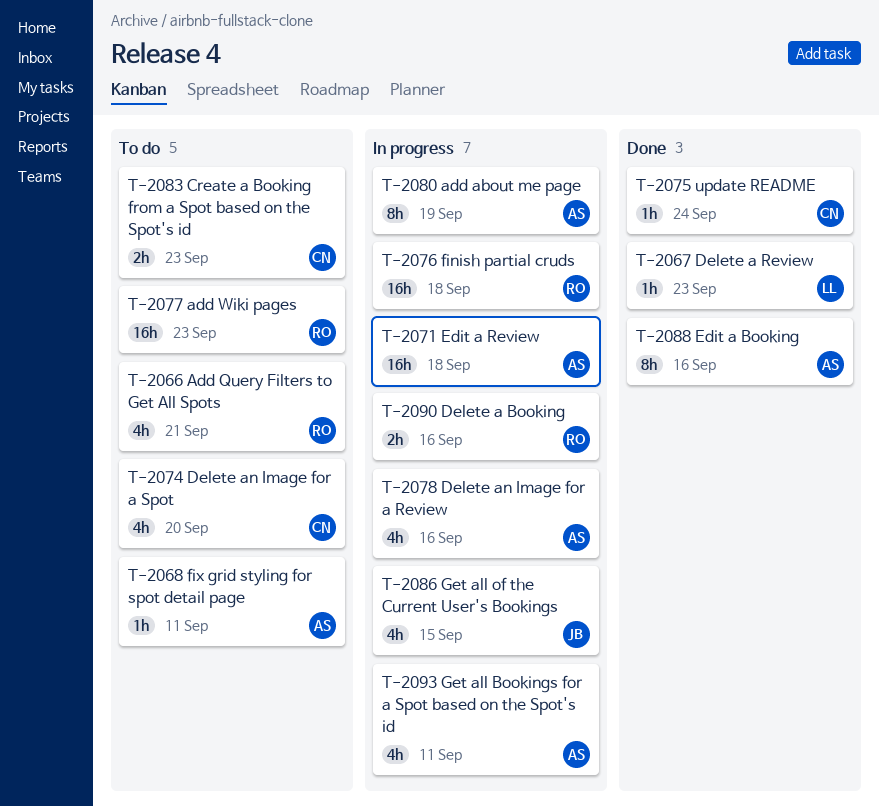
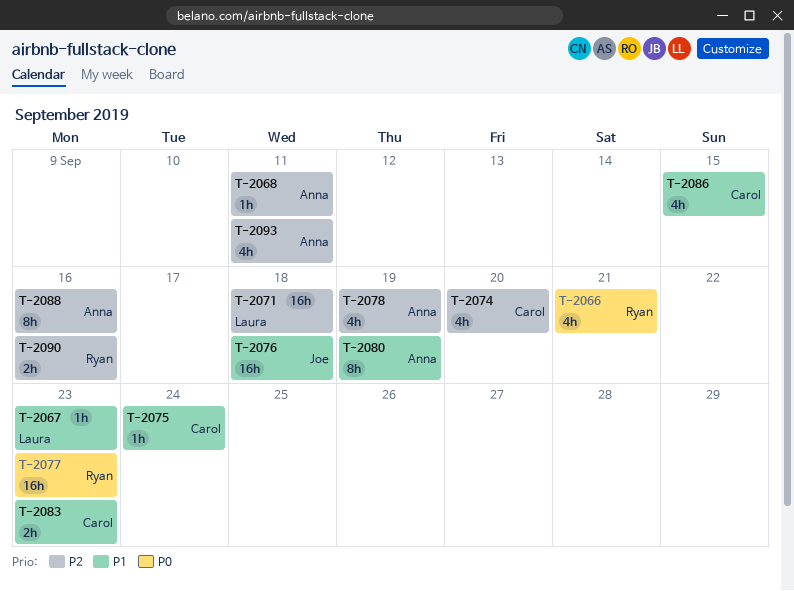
T-2071, owner: Anna -> Laura
T-2076, owner: Ryan -> Joe
T-2078, due: Sep 16 -> Sep 19
T-2086, owner: Joe -> Carol

